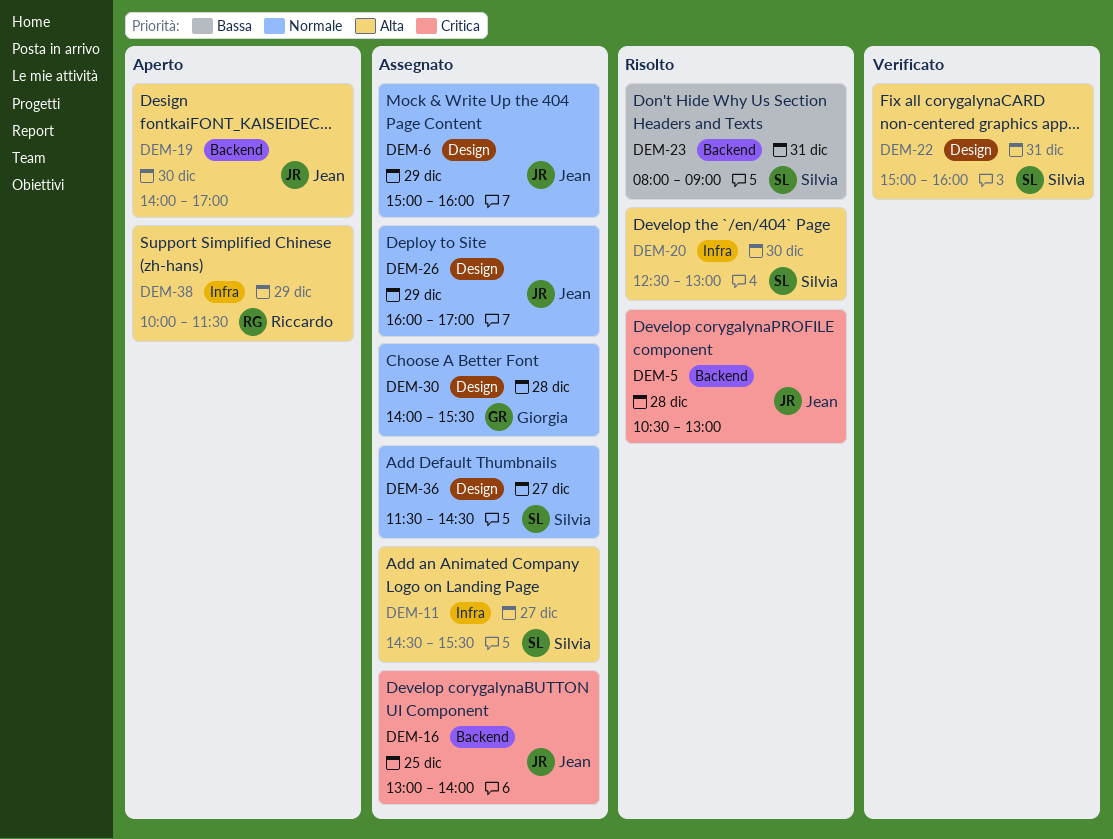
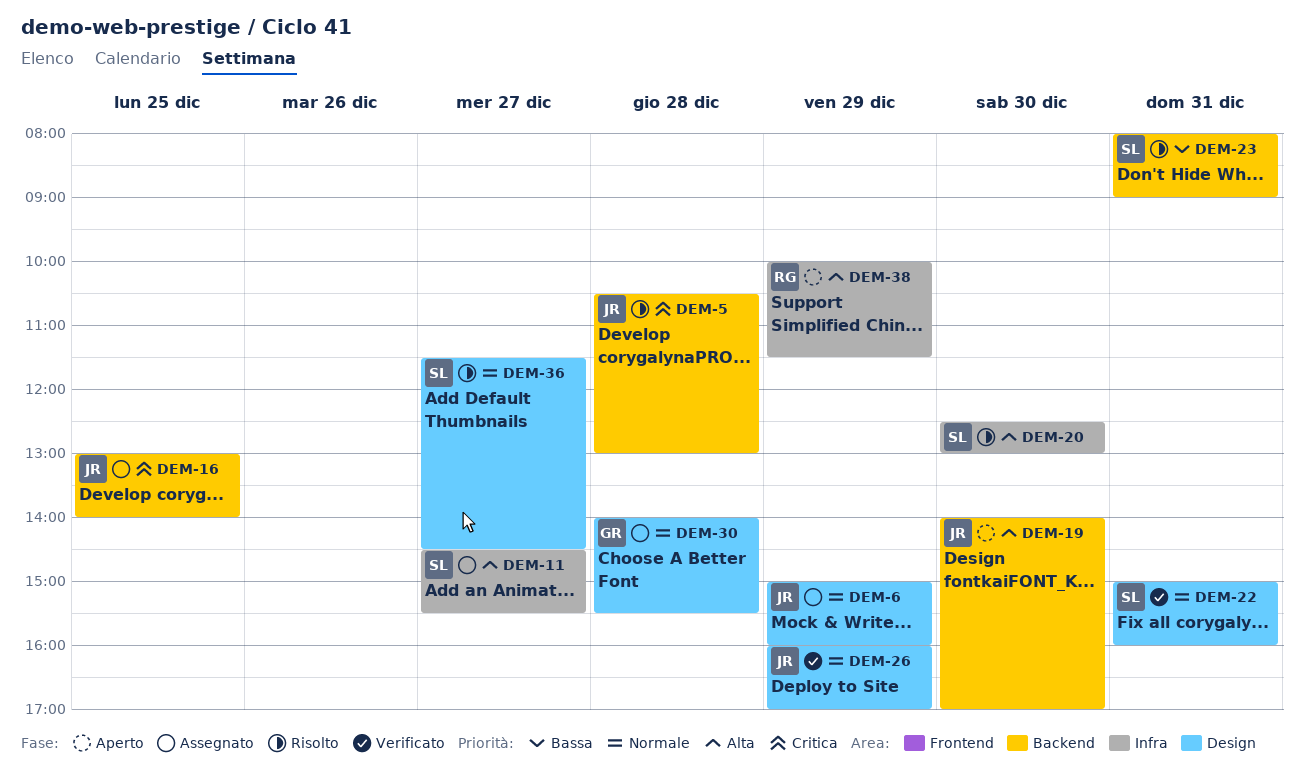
DEM-22, priority: Alta -> Normale
DEM-26, status: Assegnato -> Verificato
DEM-36, status: Assegnato -> Risolto

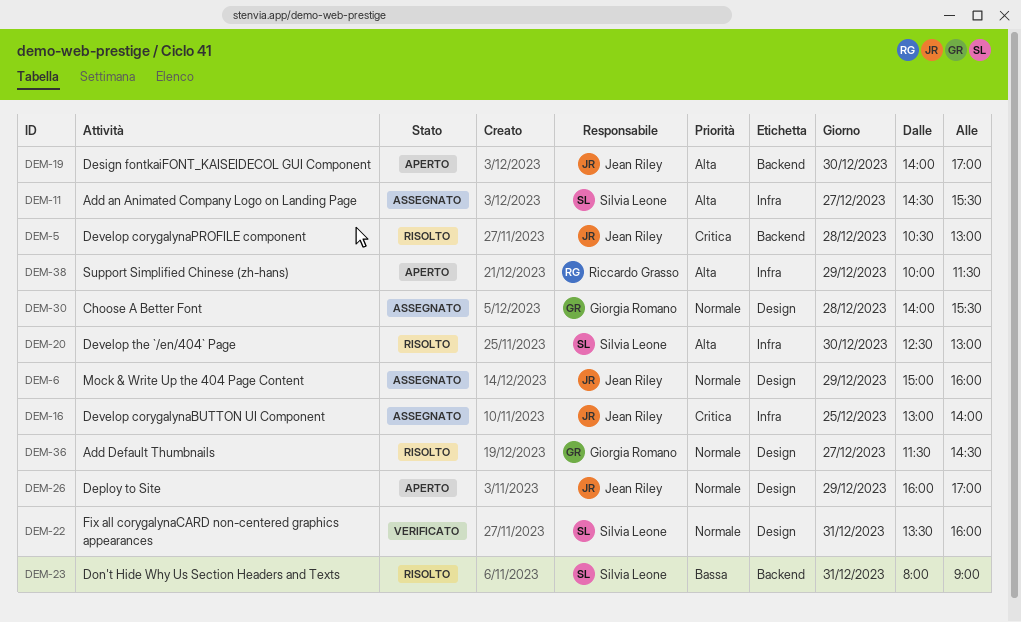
DEM-16, label: Backend -> Infra
DEM-22, begins: 15:00 -> 13:30
DEM-26, status: Verificato -> Aperto
DEM-36, owner: Silvia Leone -> Giorgia Romano

